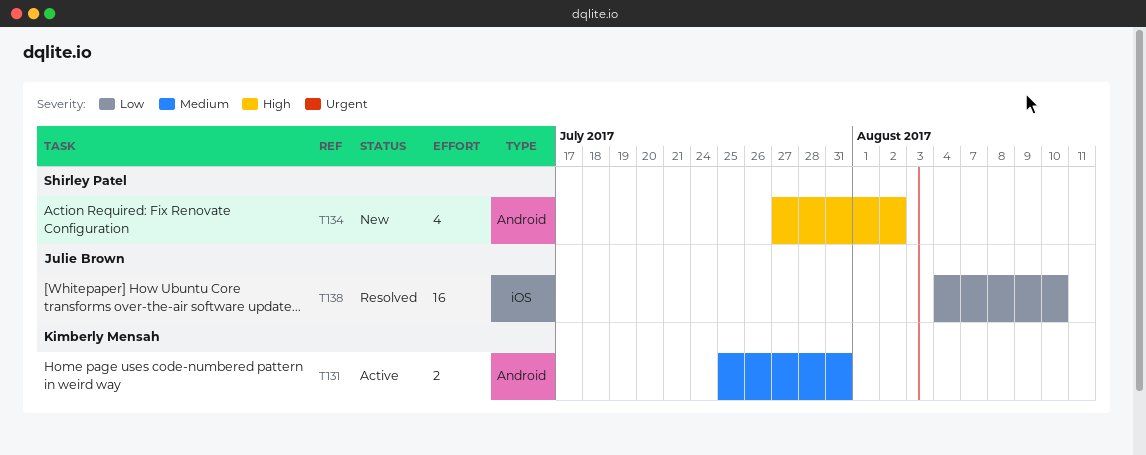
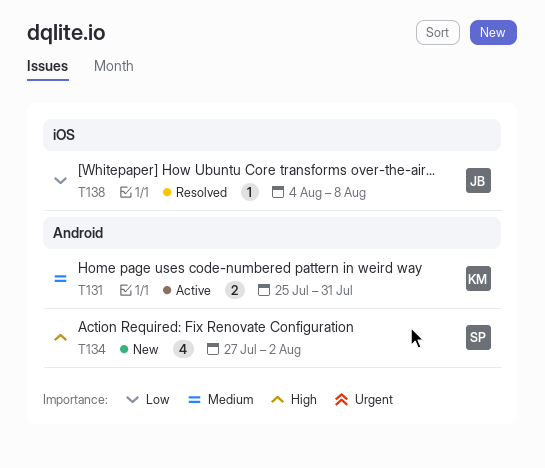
T138, estimate: 16 -> 1
T138, due: Aug 10 -> Aug 8

